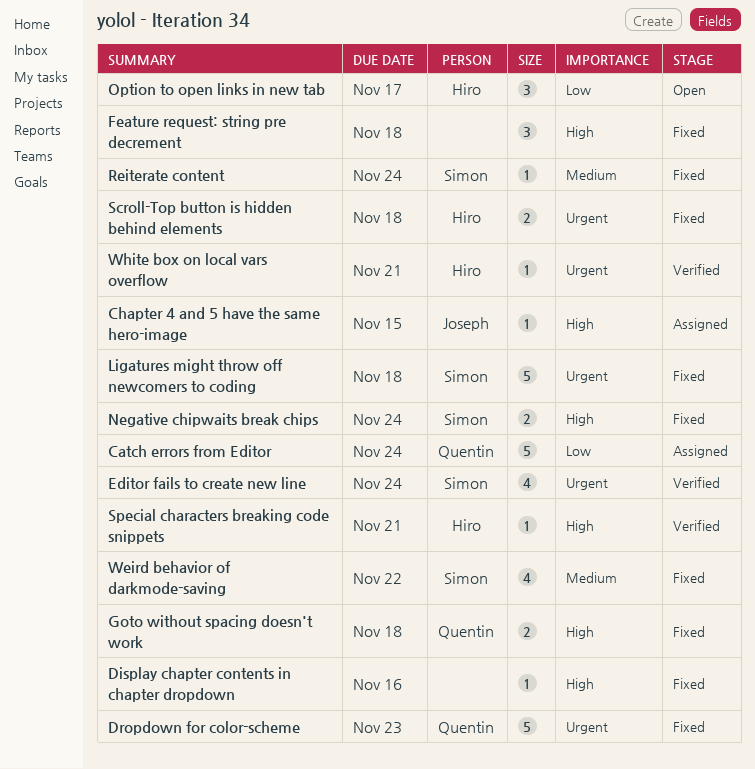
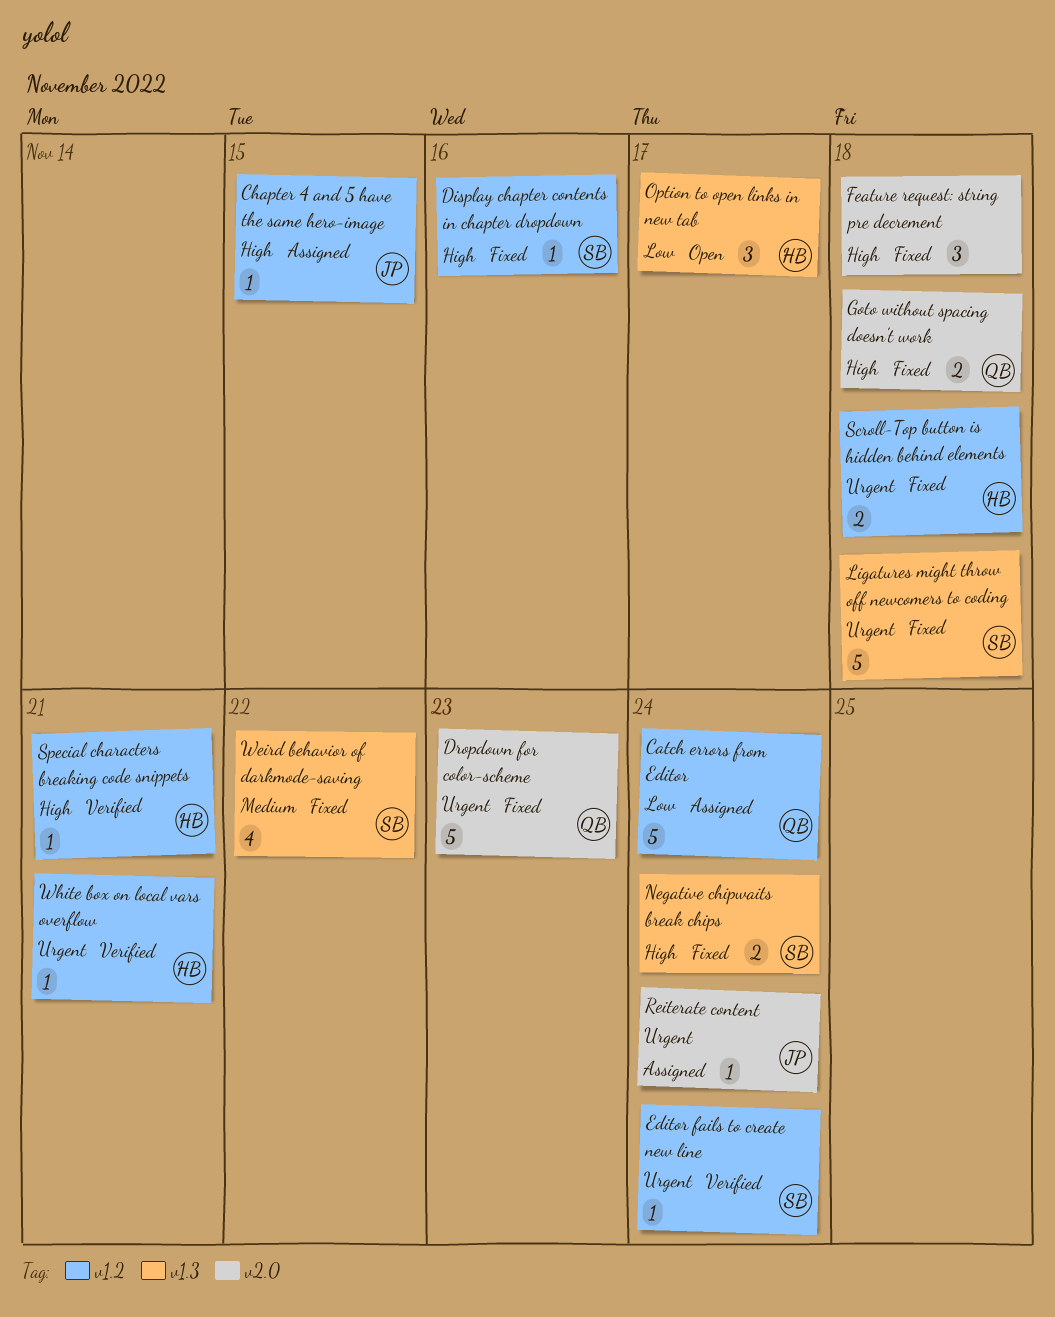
Display chapter contents in chapter dropdown, owner: none -> Simon
Editor fails to create new line, estimate: 4 -> 1
Reiterate content, status: Fixed -> Assigned
Reiterate content, owner: Simon -> Joseph
Reiterate content, priority: Medium -> Urgent

